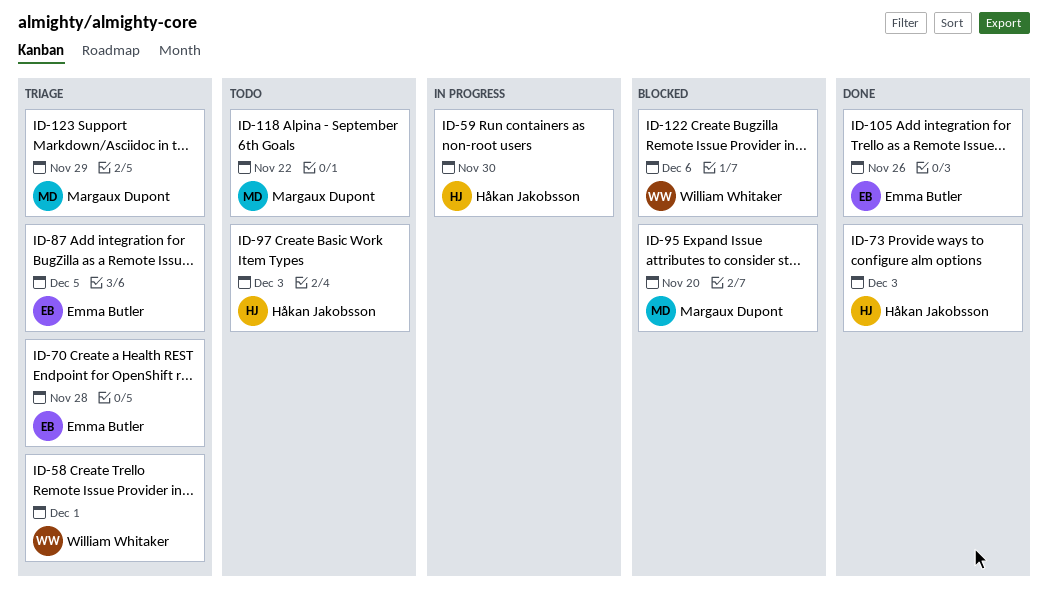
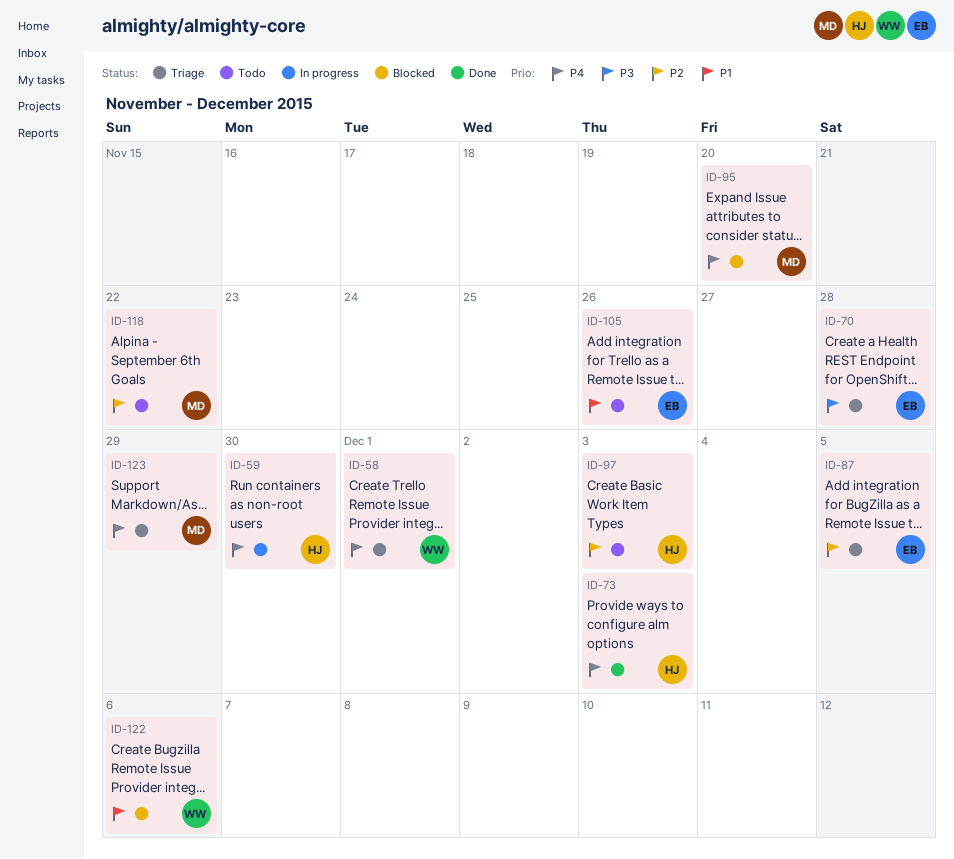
ID-105, status: Done -> Todo

